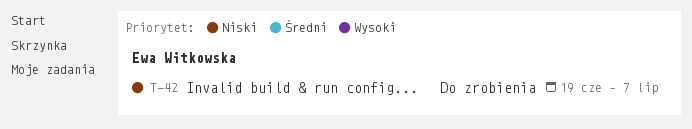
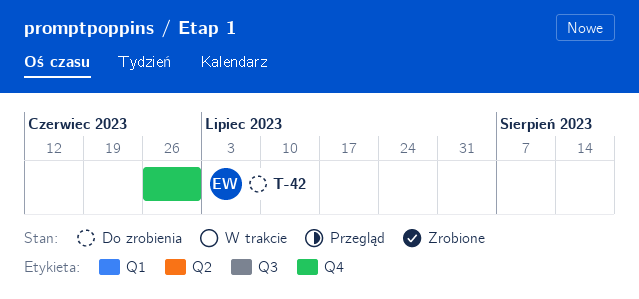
T-42, start: Jun 19 -> Jun 26
T-42, due: Jul 7 -> Jun 30

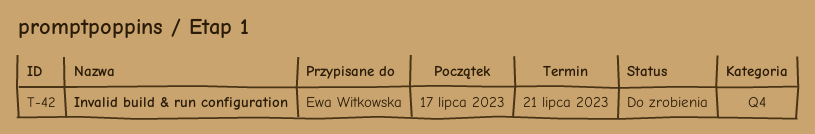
T-42, start: Jun 26 -> Jul 17
T-42, due: Jun 30 -> Jul 21

